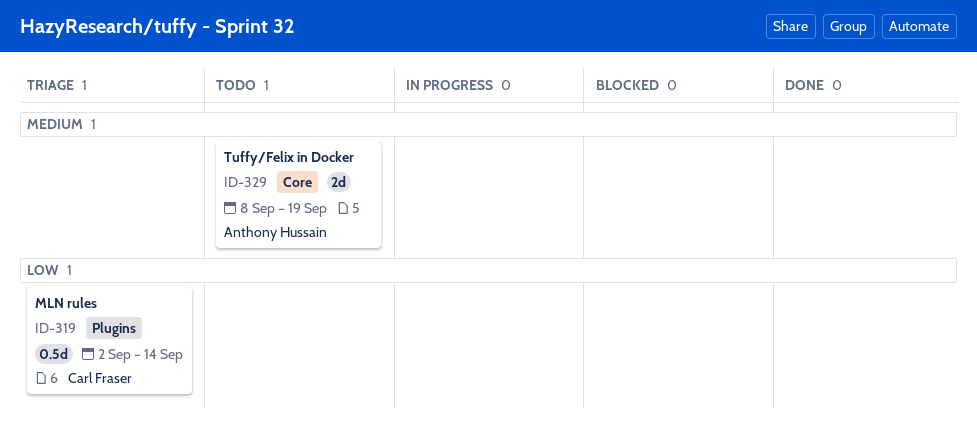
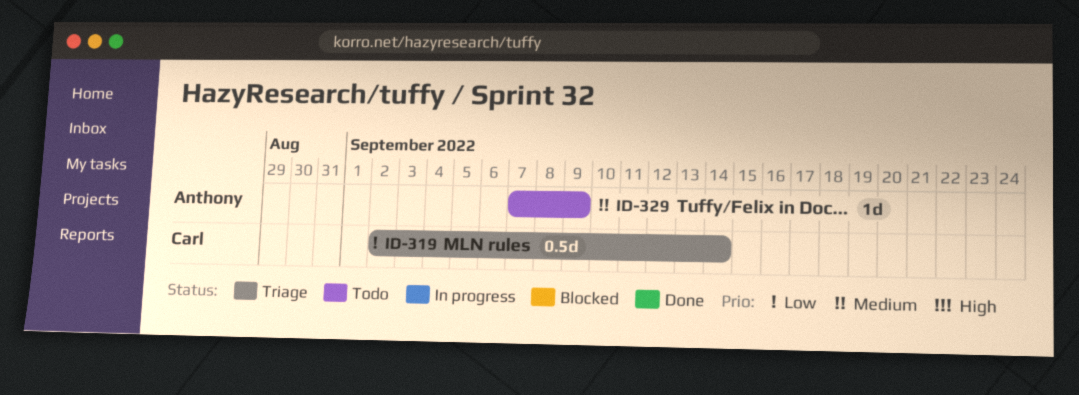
ID-329, estimate: 2d -> 1d
ID-329, start: Sep 8 -> Sep 7
ID-329, due: Sep 19 -> Sep 9

